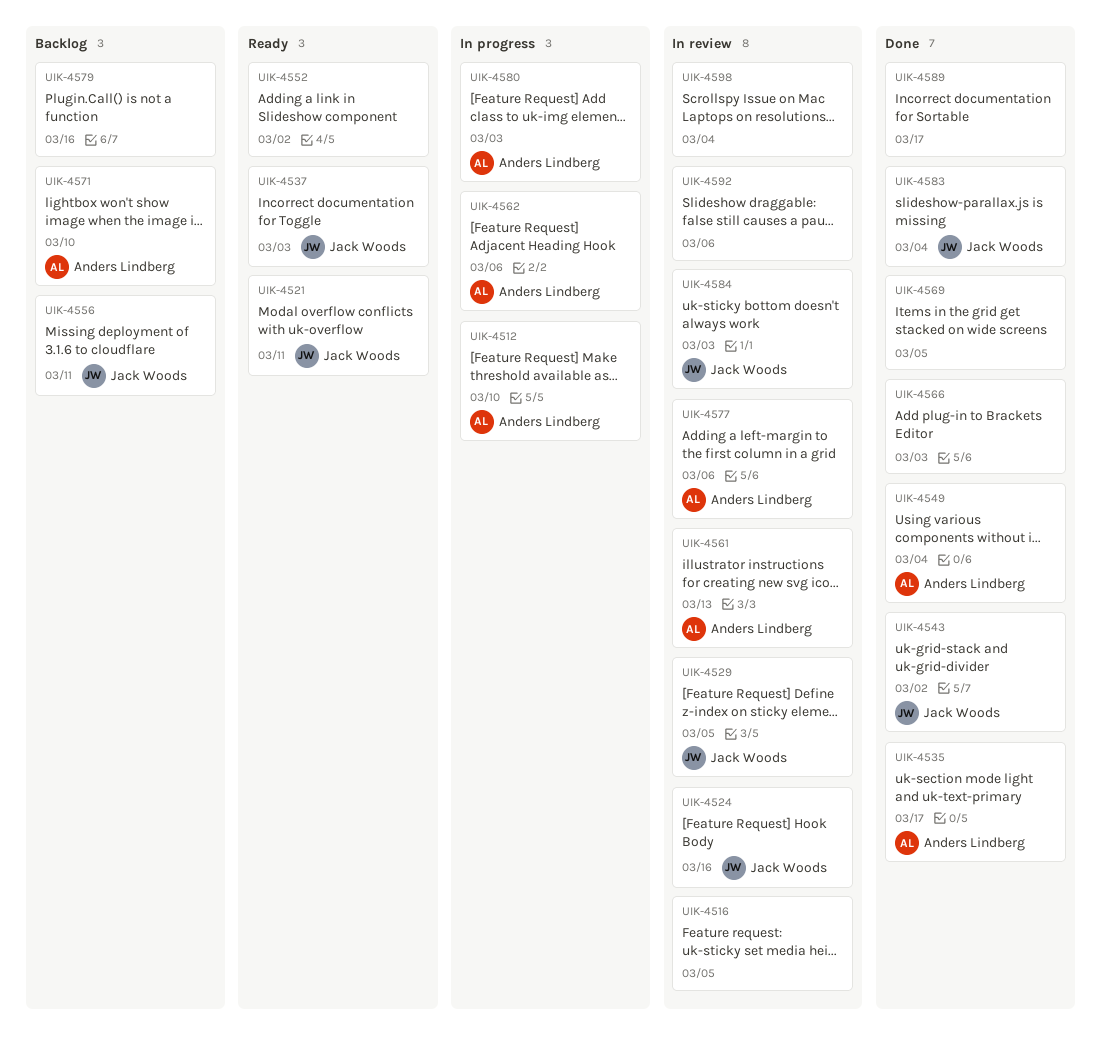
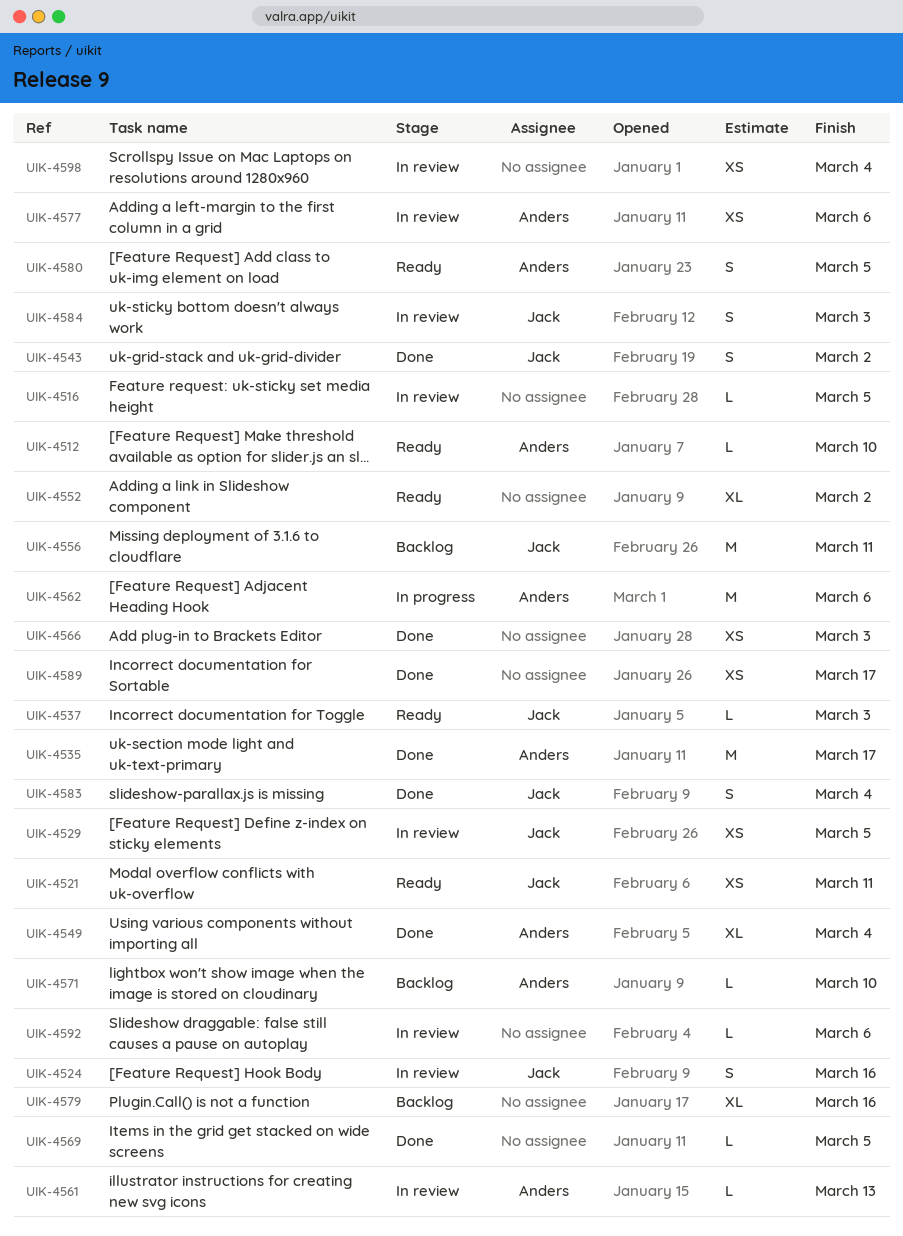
UIK-4512, status: In progress -> Ready
UIK-4580, status: In progress -> Ready
UIK-4580, due: Mar 3 -> Mar 5

